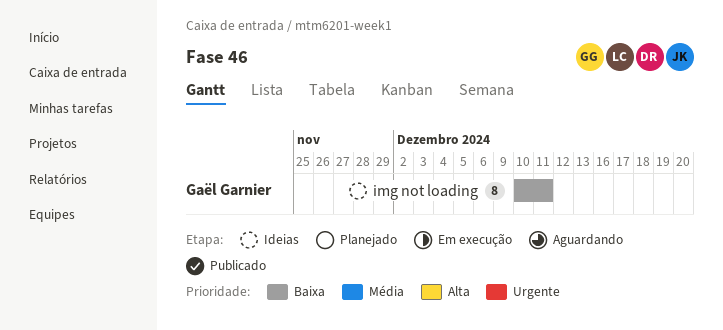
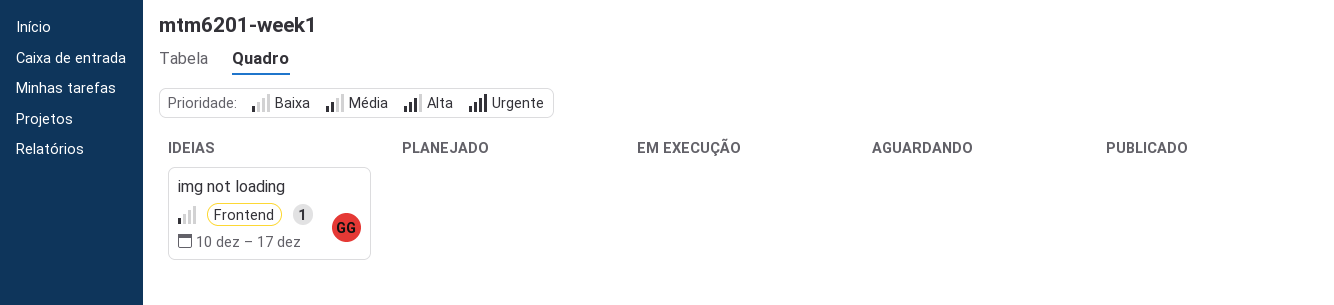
img not loading, estimate: 8 -> 1
img not loading, due: Dec 11 -> Dec 17

